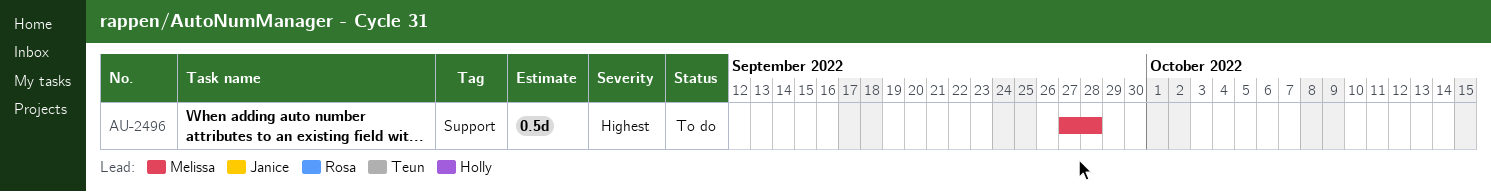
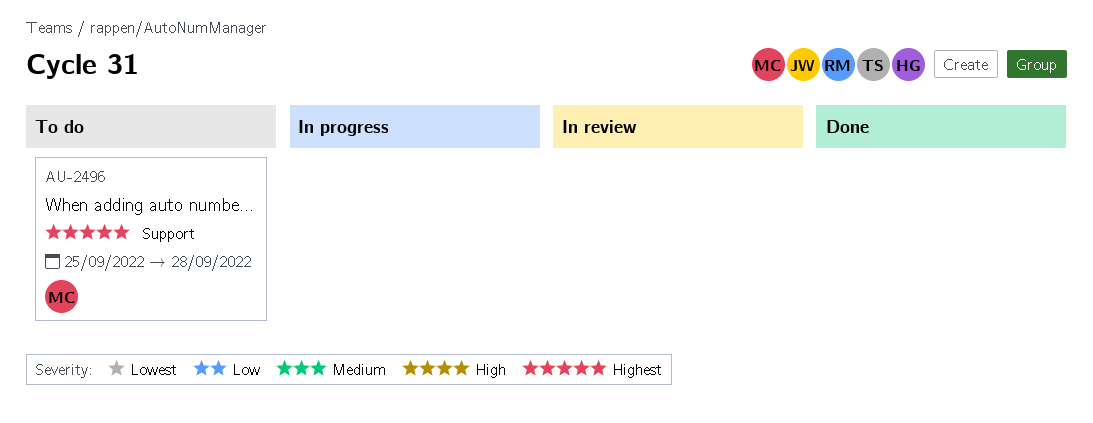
AU-2496, start: Sep 27 -> Sep 25

